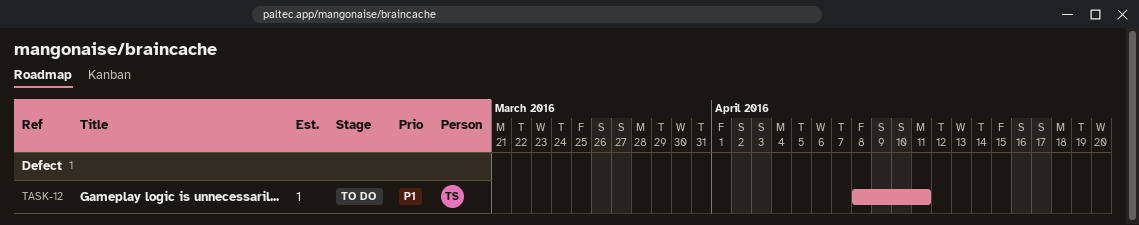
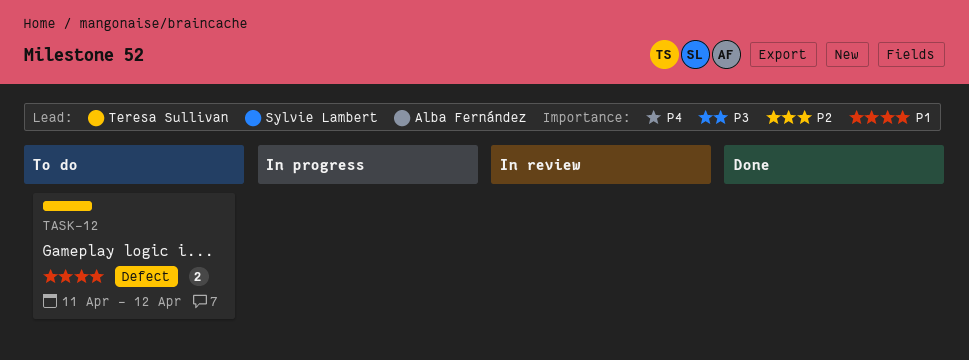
TASK-12, estimate: 1 -> 2
TASK-12, start: Apr 8 -> Apr 11
TASK-12, due: Apr 11 -> Apr 12

